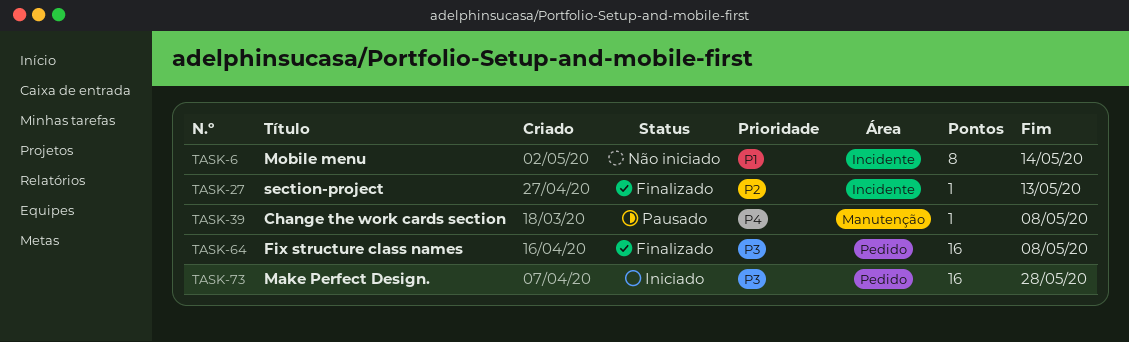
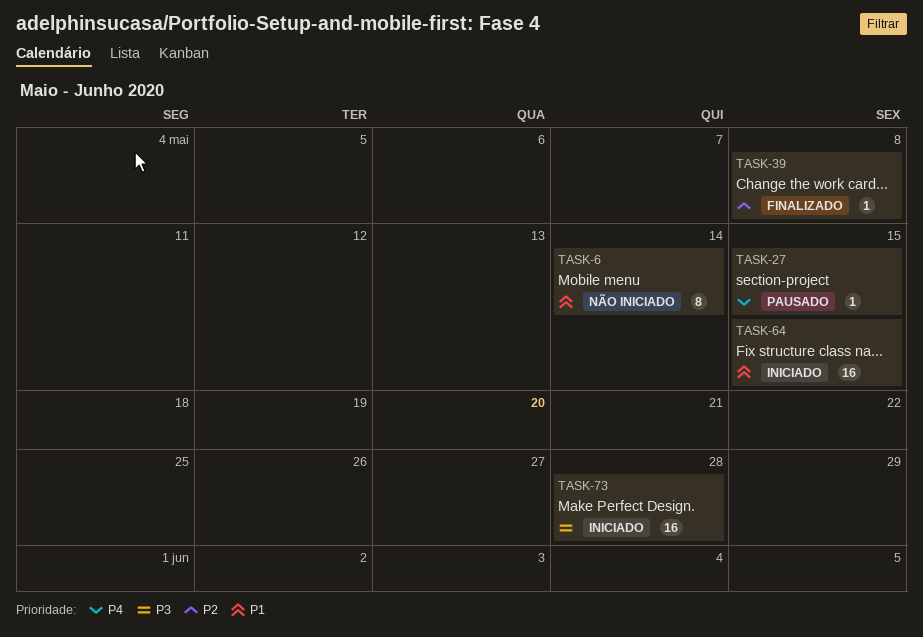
TASK-27, status: Finalizado -> Pausado
TASK-27, priority: P2 -> P4
TASK-27, due: May 13 -> May 15
TASK-39, status: Pausado -> Finalizado
TASK-39, priority: P4 -> P2
TASK-64, status: Finalizado -> Iniciado
TASK-64, priority: P3 -> P1
TASK-64, due: May 8 -> May 15

